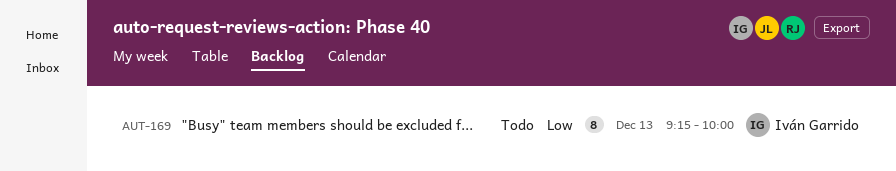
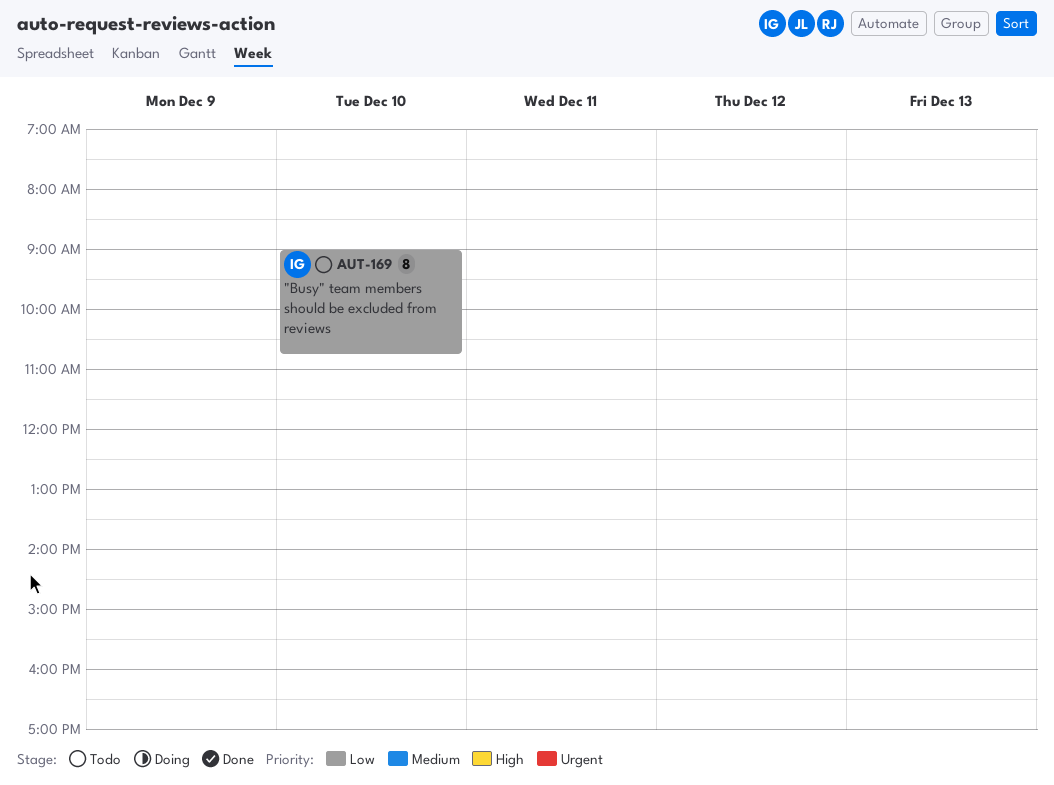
AUT-169, day: Dec 13 -> Dec 10
AUT-169, begins: 09:15 -> 09:00
AUT-169, ends: 10:00 -> 10:45

